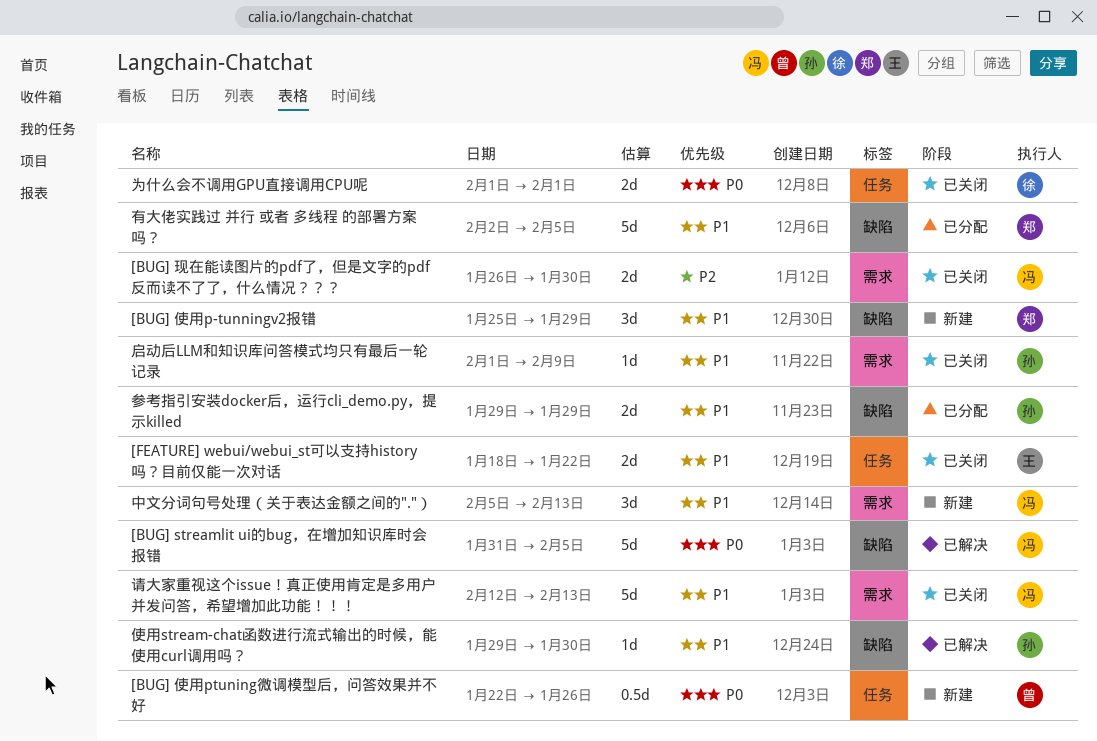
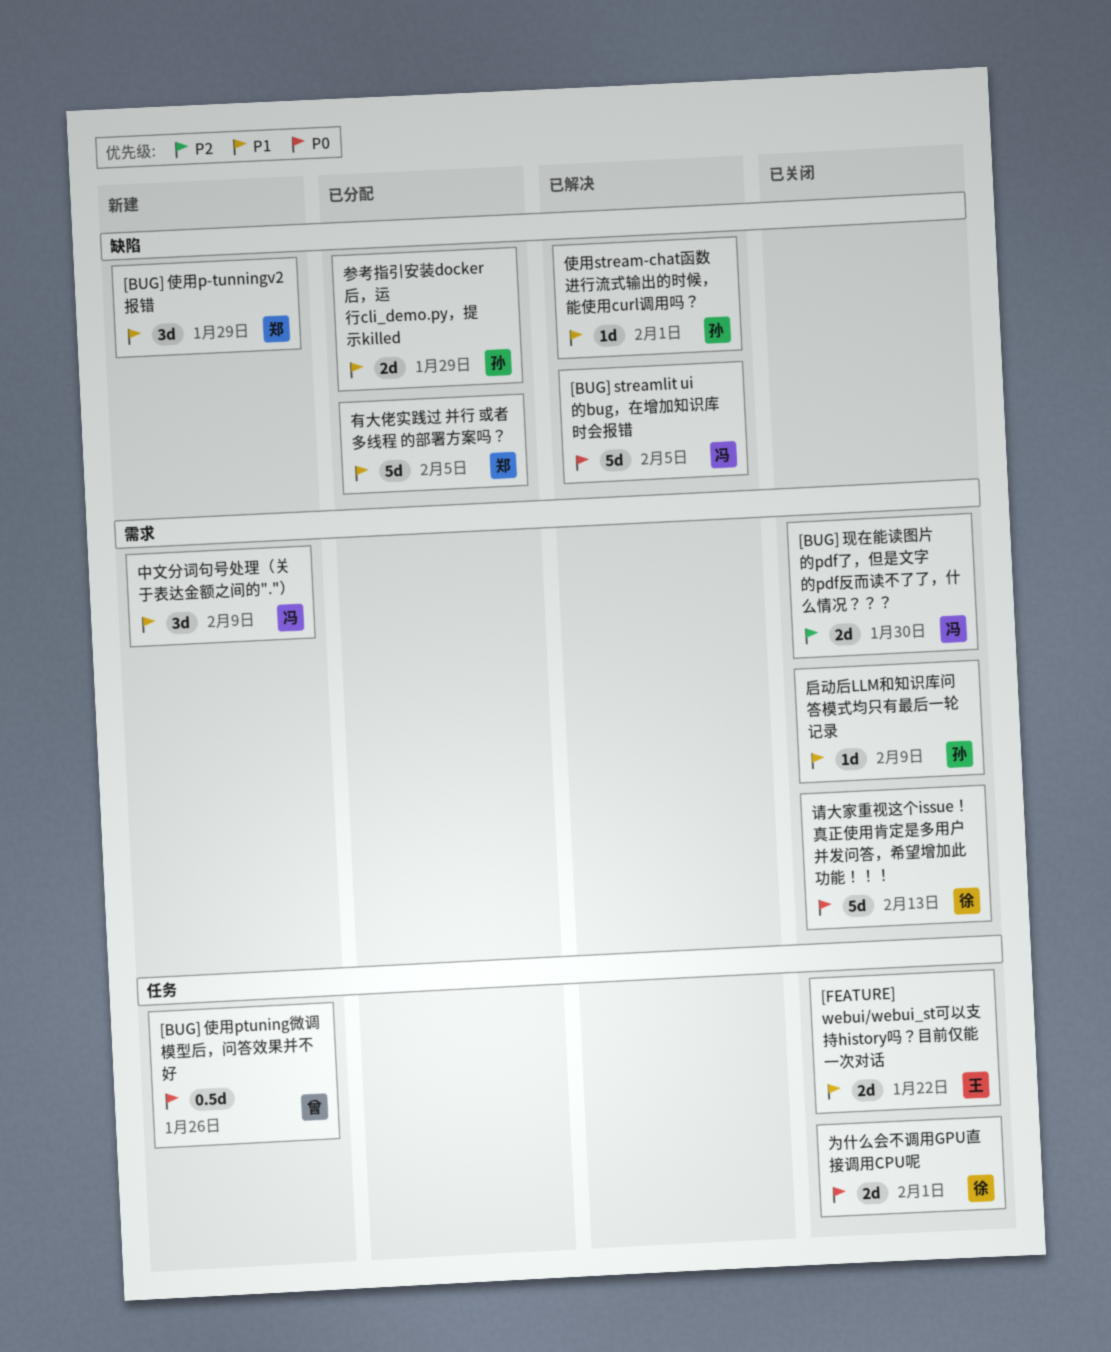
中文分词句号处理（关于表达金额之间的"."）, due: Feb 13 -> Feb 9
使用stream-chat函数进行流式输出的时候，能使用curl调用吗？, due: Jan 30 -> Feb 1
请大家重视这个issue！真正使用肯定是多用户并发问答，希望增加此功能！！！, owner: 冯 -> 徐
请大家重视这个issue！真正使用肯定是多用户并发问答，希望增加此功能！！！, priority: P1 -> P0

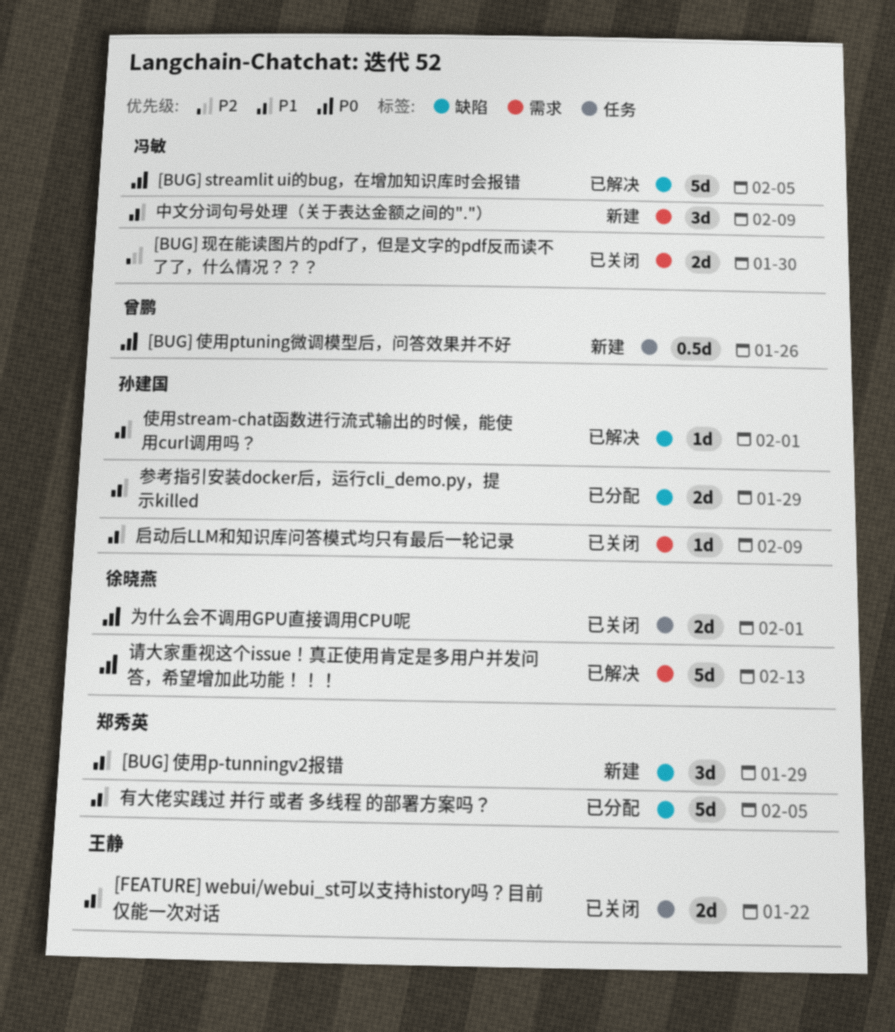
请大家重视这个issue！真正使用肯定是多用户并发问答，希望增加此功能！！！, status: 已关闭 -> 已解决

